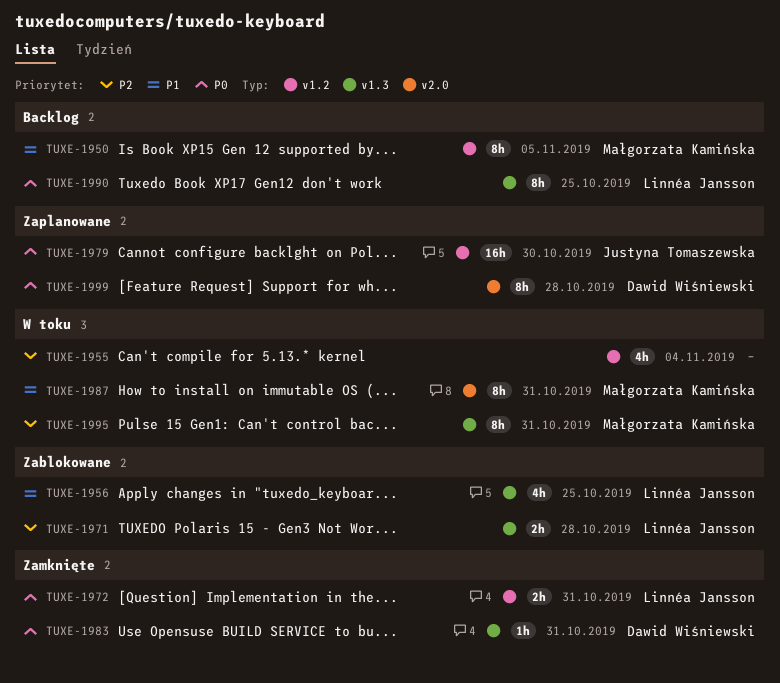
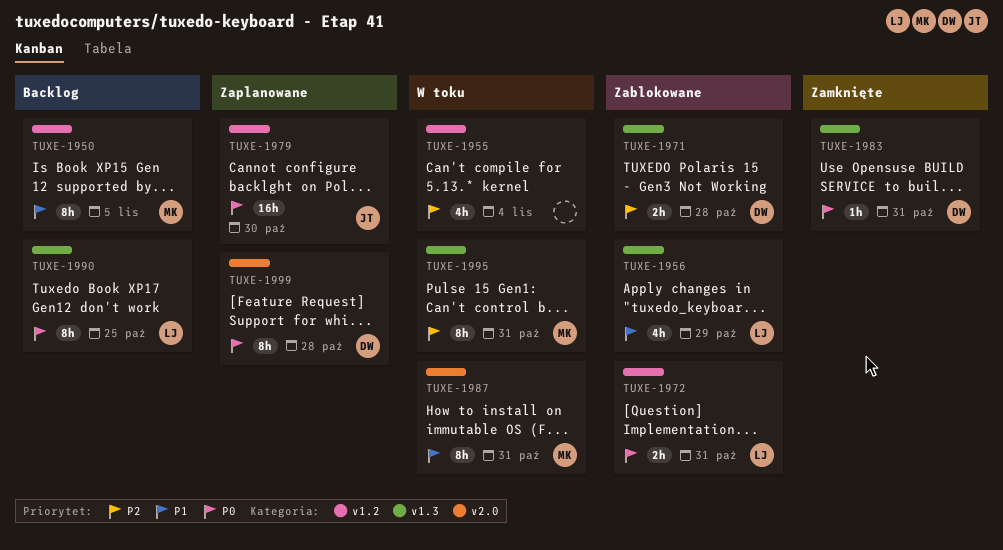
TUXE-1956, due: Oct 25 -> Oct 29
TUXE-1971, owner: Linnéa Jansson -> Dawid Wiśniewski
TUXE-1972, status: Zamknięte -> Zablokowane

